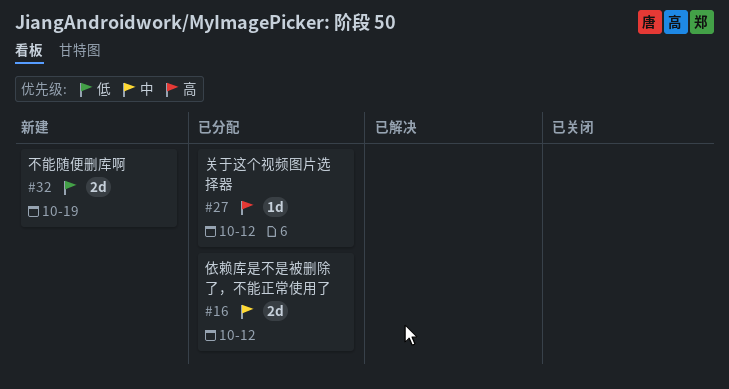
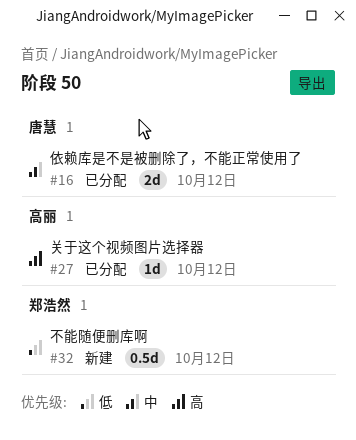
#32, estimate: 2d -> 0.5d
#32, due: Oct 19 -> Oct 12

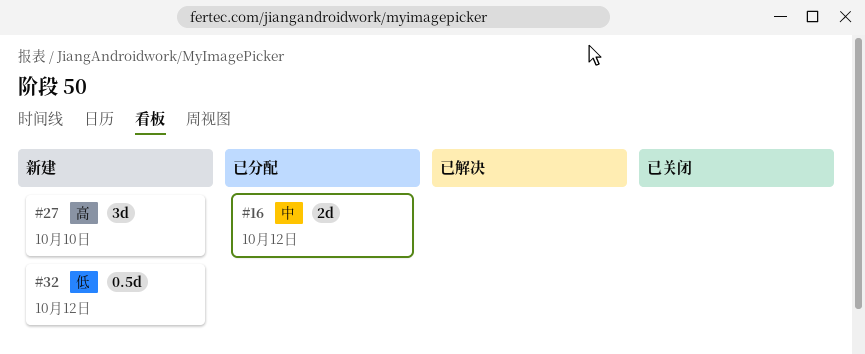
#27, status: 已分配 -> 新建
#27, estimate: 1d -> 3d
#27, due: Oct 12 -> Oct 10

